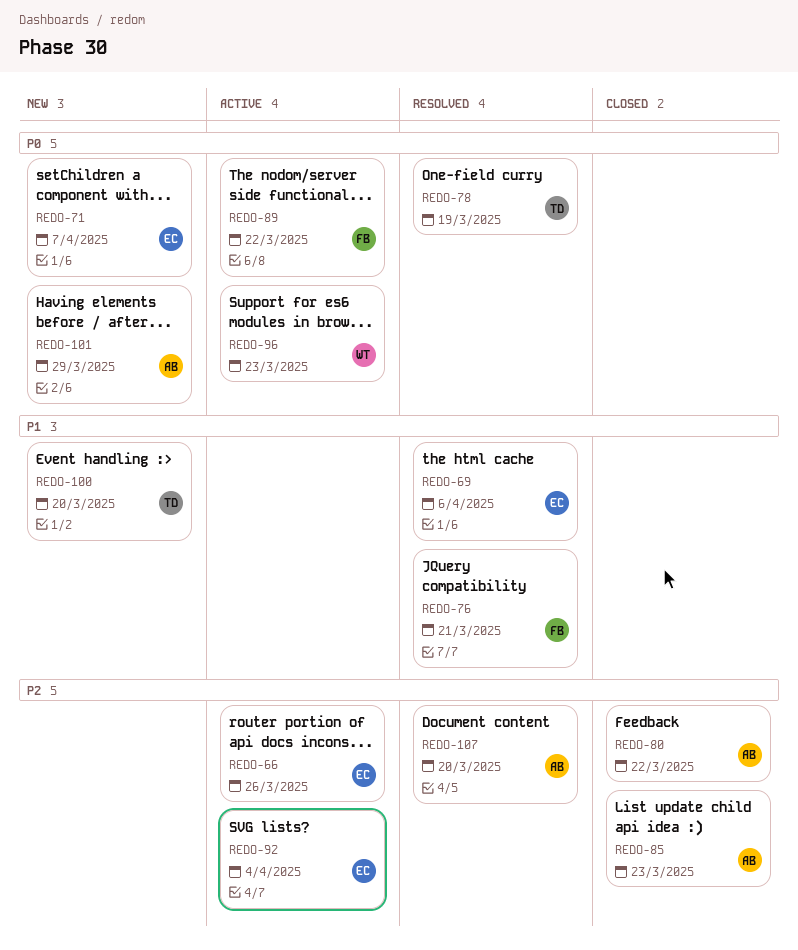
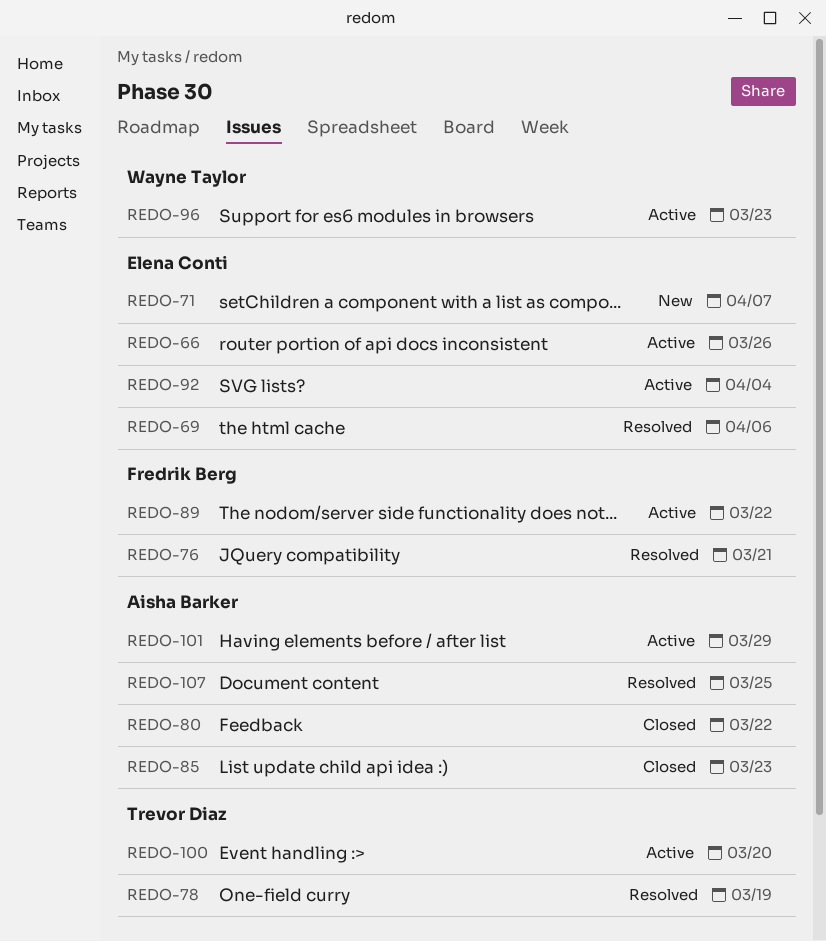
REDO-100, status: New -> Active
REDO-101, status: New -> Active
REDO-107, due: Mar 20 -> Mar 25

